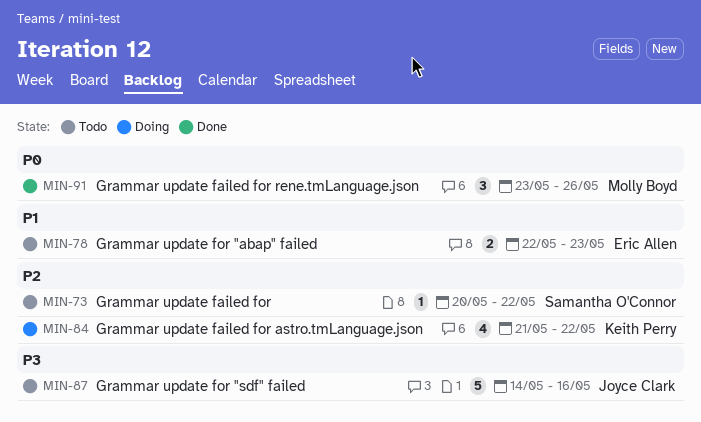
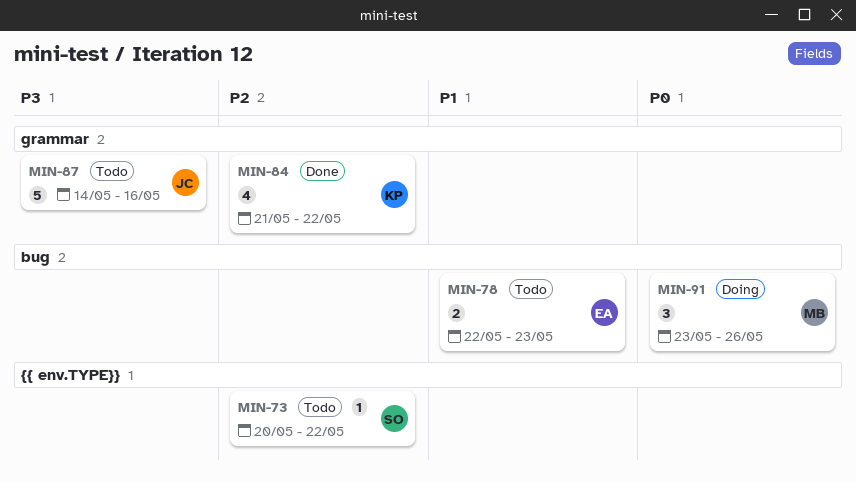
MIN-84, status: Doing -> Done
MIN-91, status: Done -> Doing

